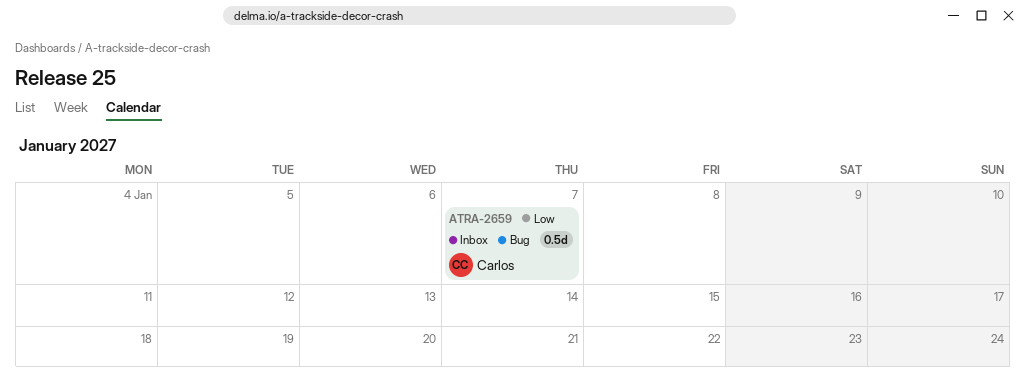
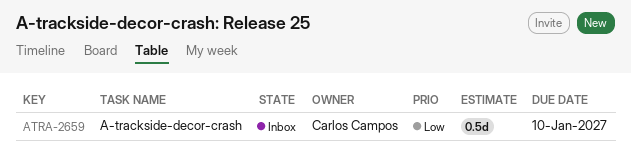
ATRA-2659, due: Jan 7 -> Jan 10

